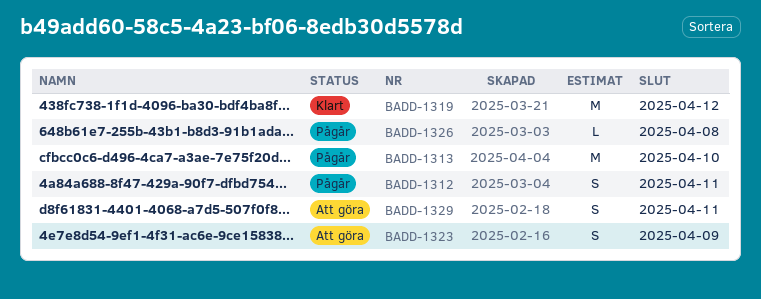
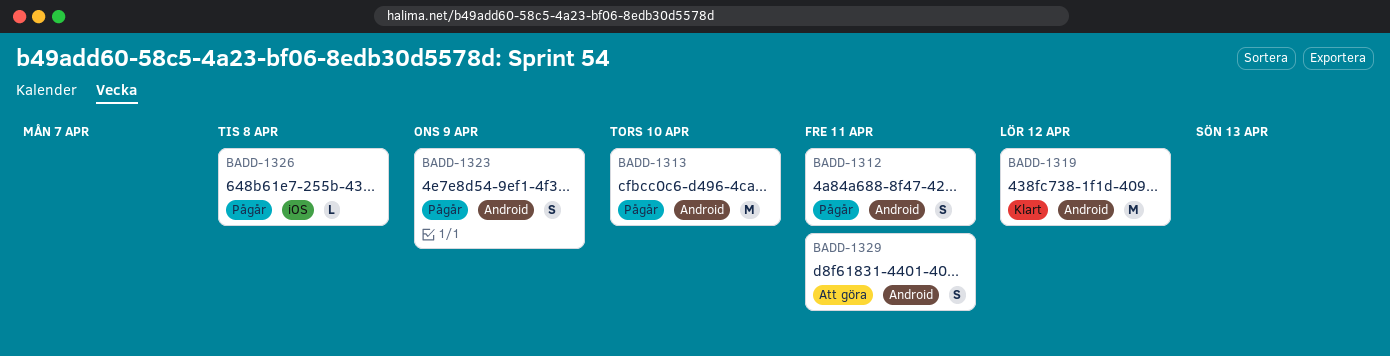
BADD-1323, status: Att göra -> Pågår

